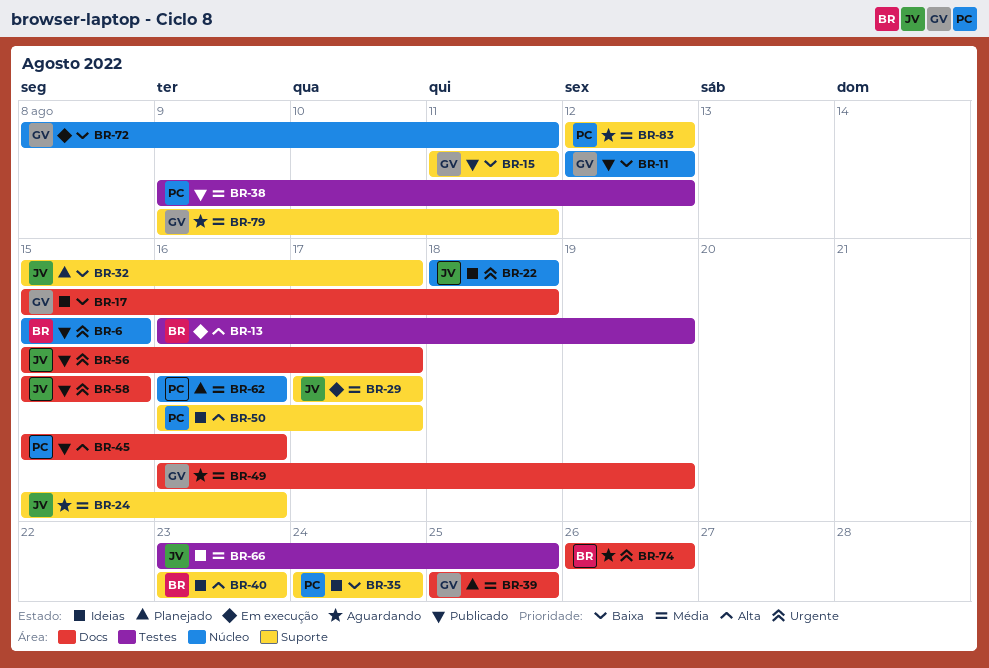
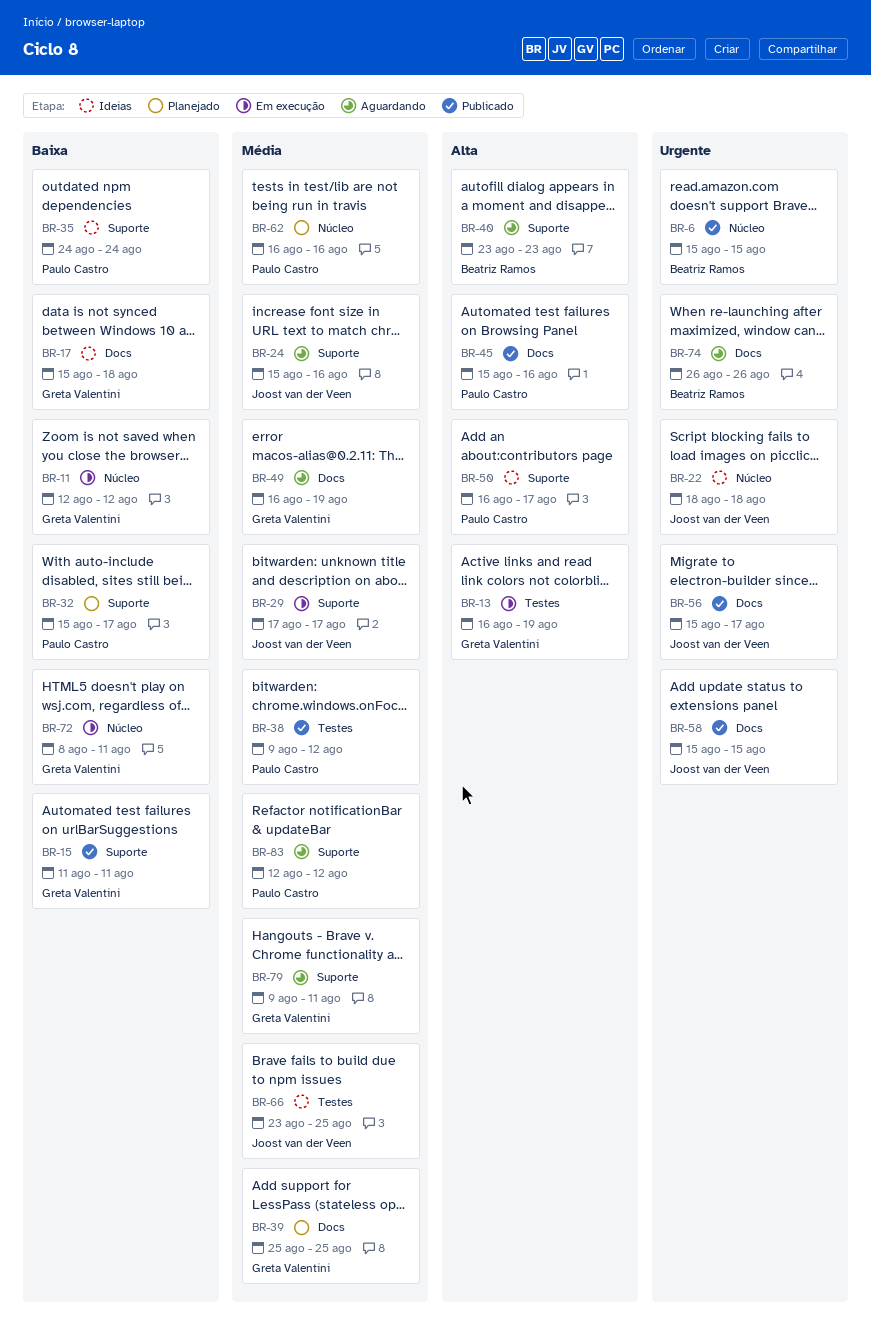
BR-11, status: Publicado -> Em execução
BR-13, owner: Beatriz Ramos -> Greta Valentini
BR-32, owner: Joost van der Veen -> Paulo Castro
BR-40, status: Ideias -> Aguardando

